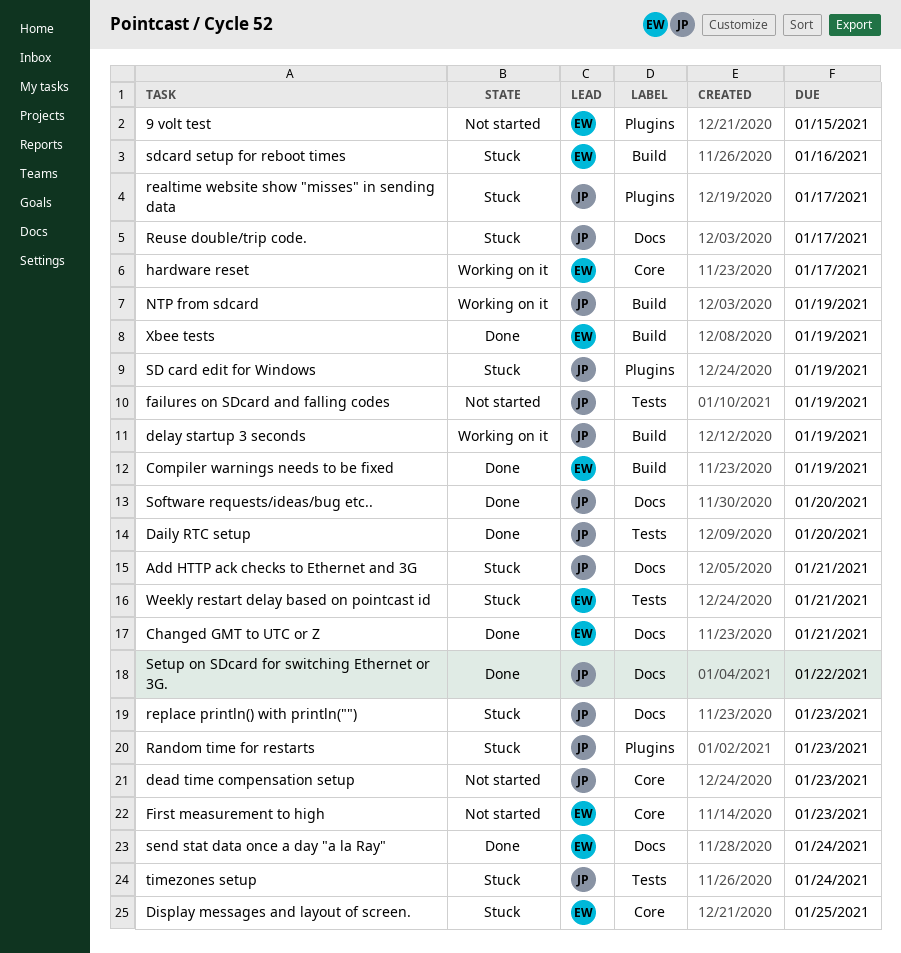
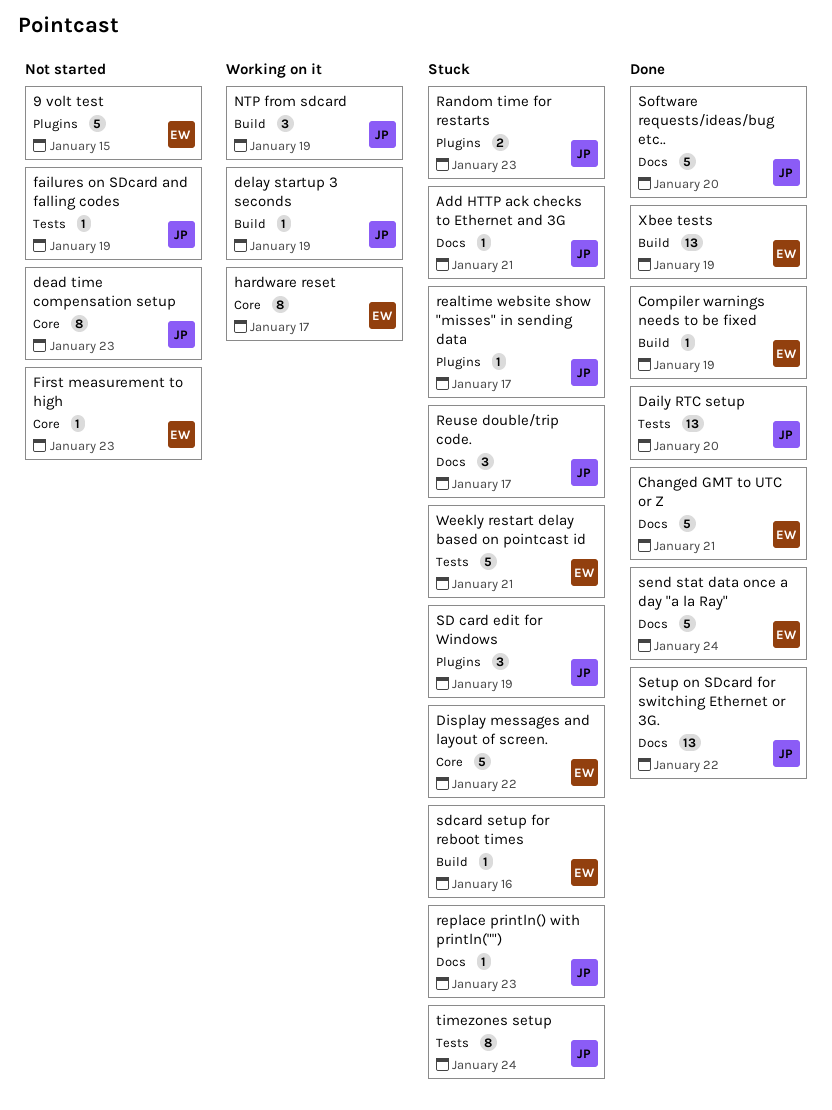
Display messages and layout of screen., due: Jan 25 -> Jan 22

